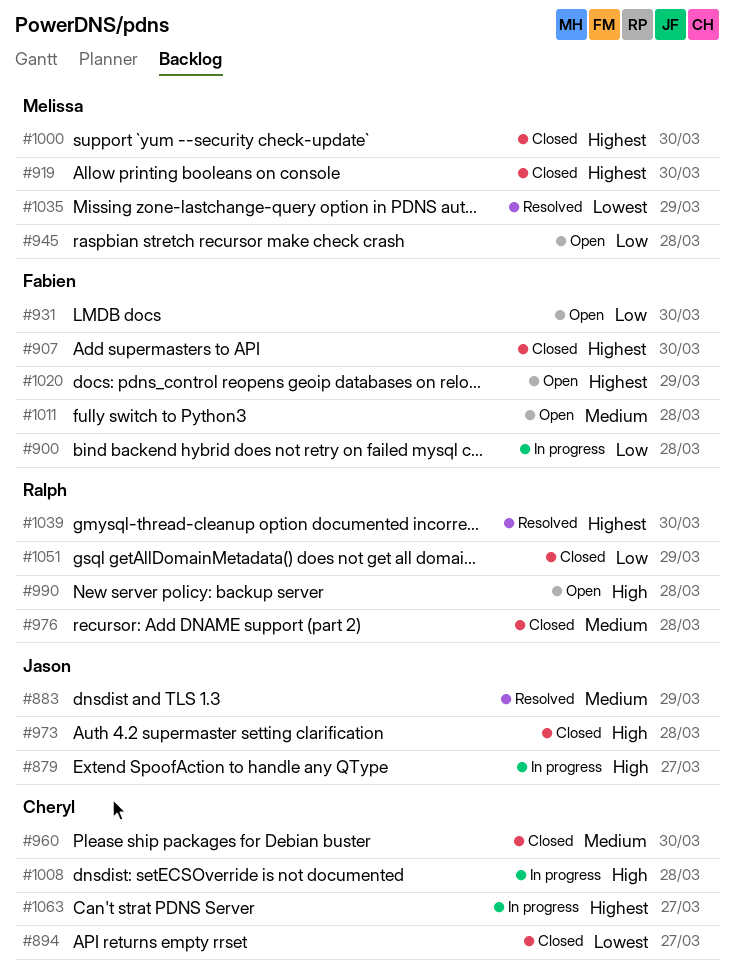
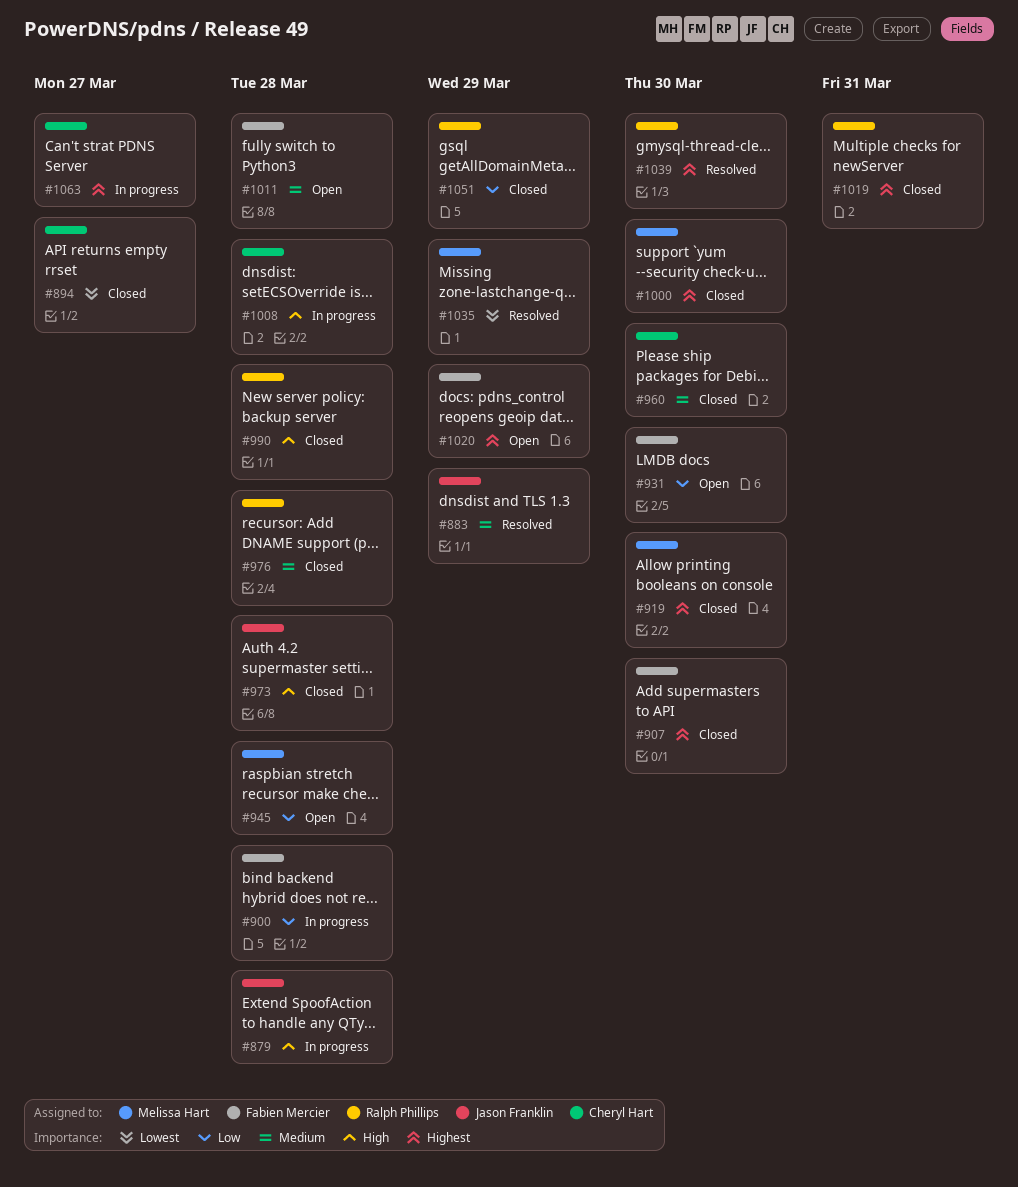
#879, due: Mar 27 -> Mar 28
#990, status: Open -> Closed
#1019: none -> present

